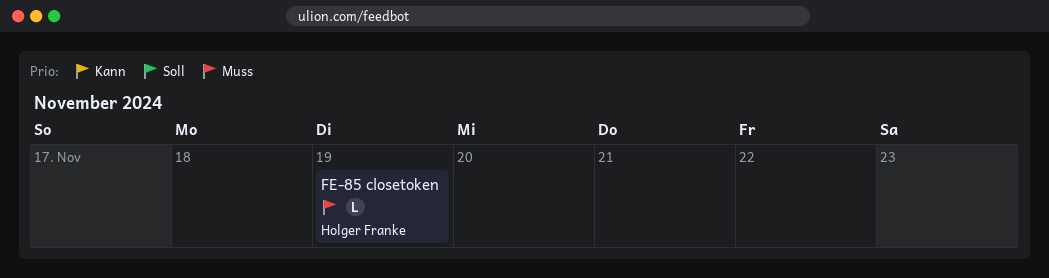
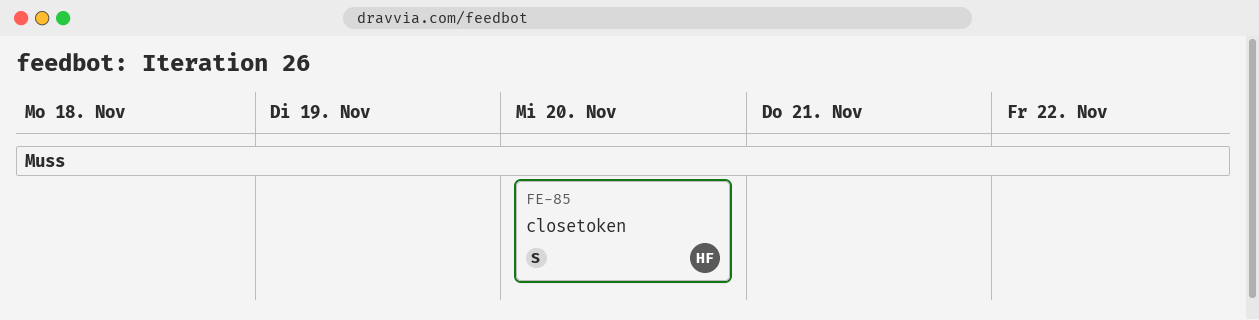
FE-85, estimate: L -> S
FE-85, due: Nov 19 -> Nov 20

